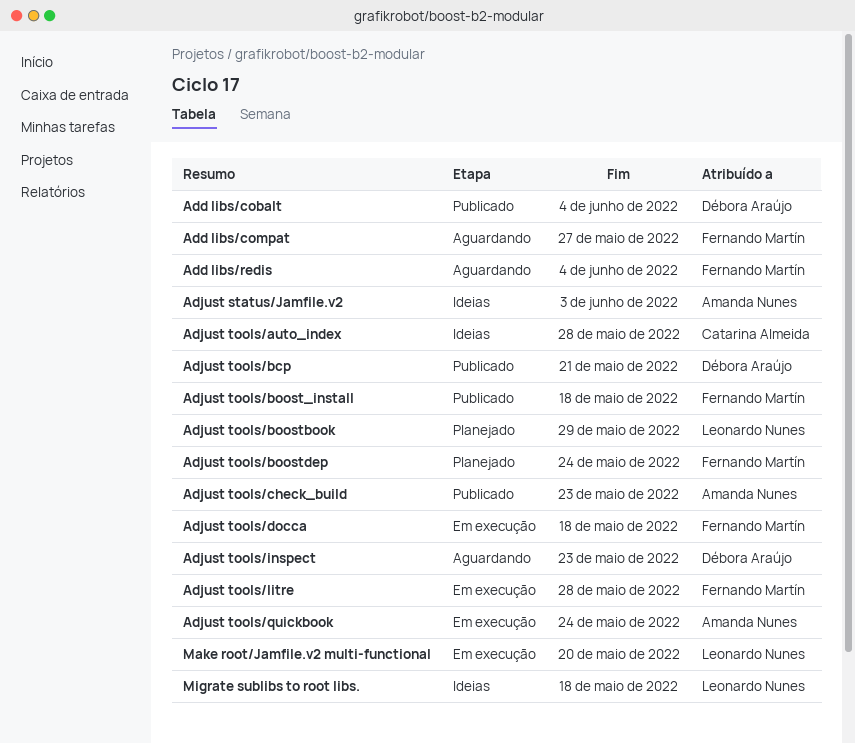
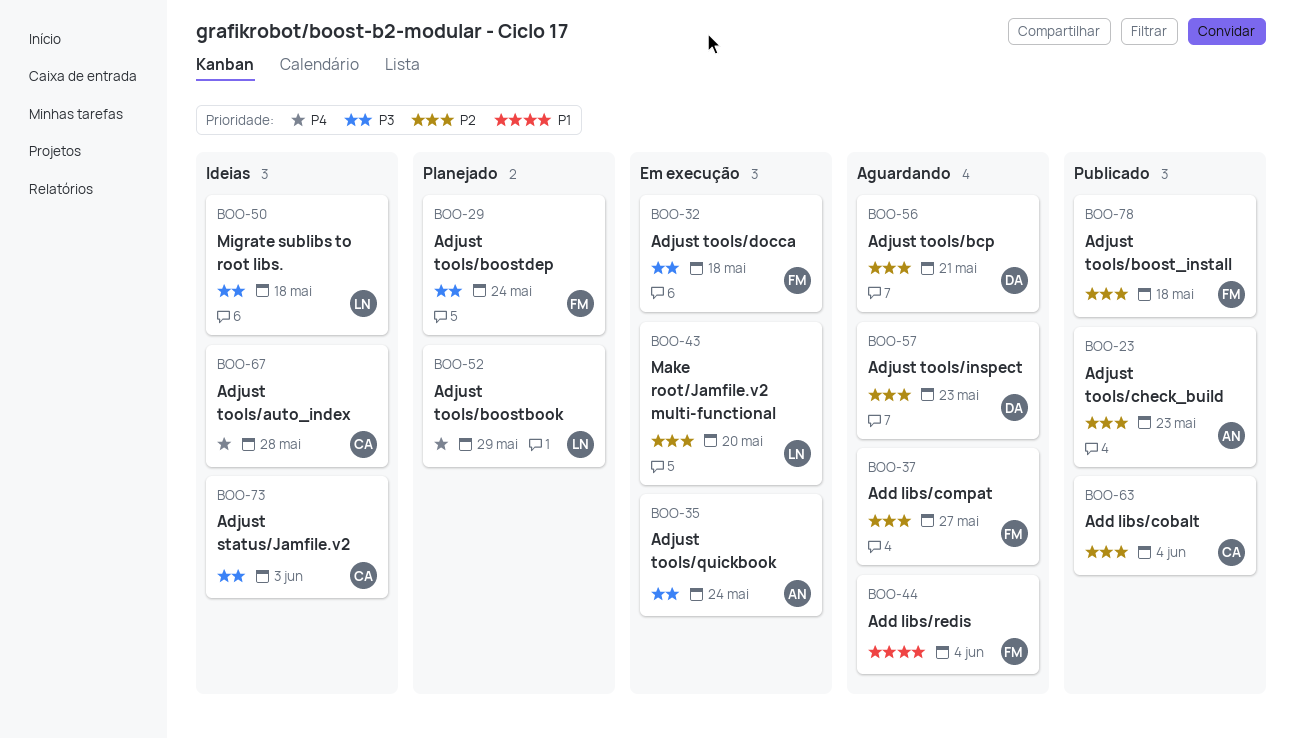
Add libs/cobalt, owner: Débora Araújo -> Catarina Almeida
Adjust status/Jamfile.v2, owner: Amanda Nunes -> Catarina Almeida
Adjust tools/bcp, status: Publicado -> Aguardando
Adjust tools/litre: present -> none

